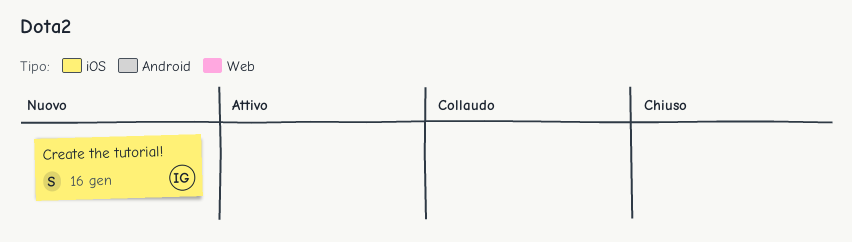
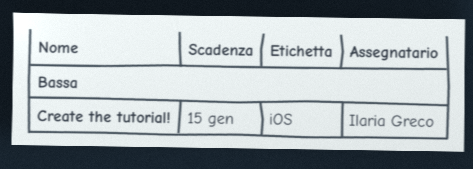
Create the tutorial!, due: Jan 16 -> Jan 15

